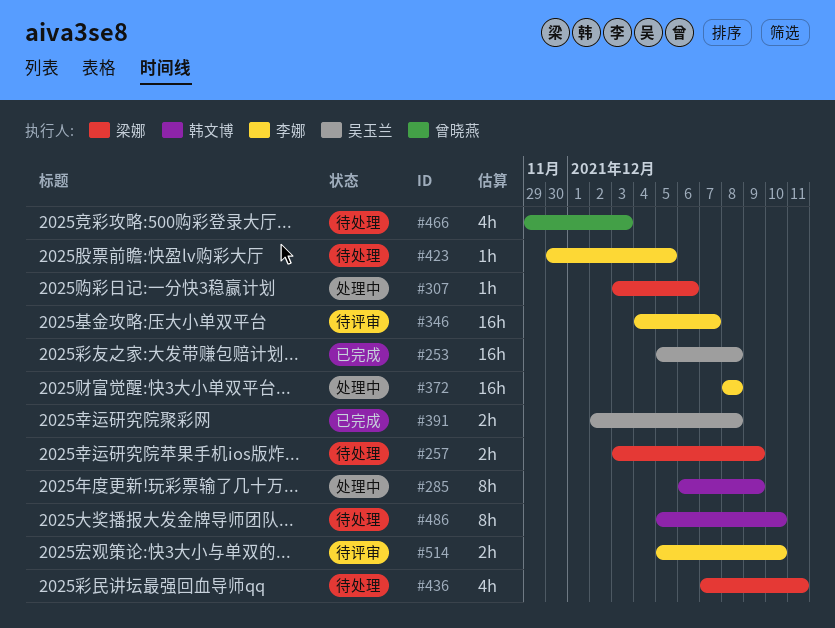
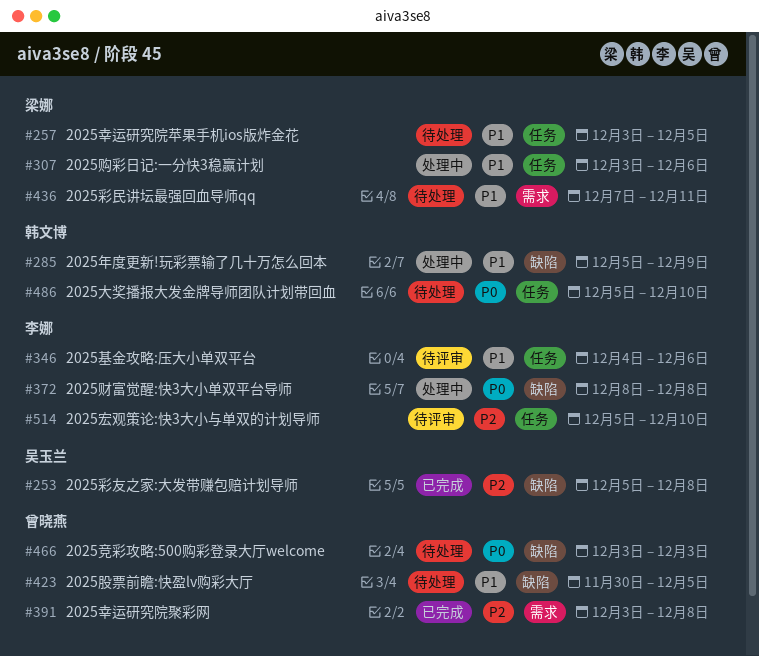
#257, due: Dec 9 -> Dec 5
#285, start: Dec 6 -> Dec 5
#346, due: Dec 7 -> Dec 6
#391, owner: 吴玉兰 -> 曾晓燕
#391, start: Dec 2 -> Dec 3
#423, owner: 李娜 -> 曾晓燕
#466, start: Nov 29 -> Dec 3

